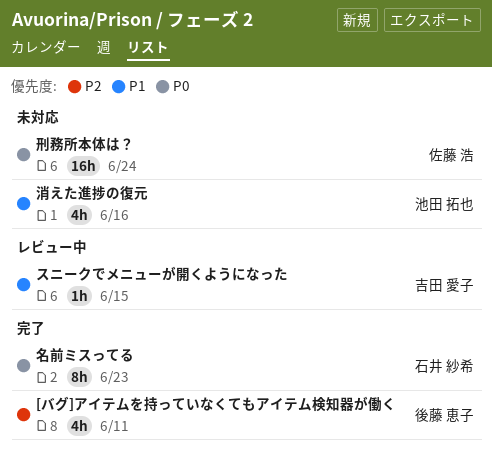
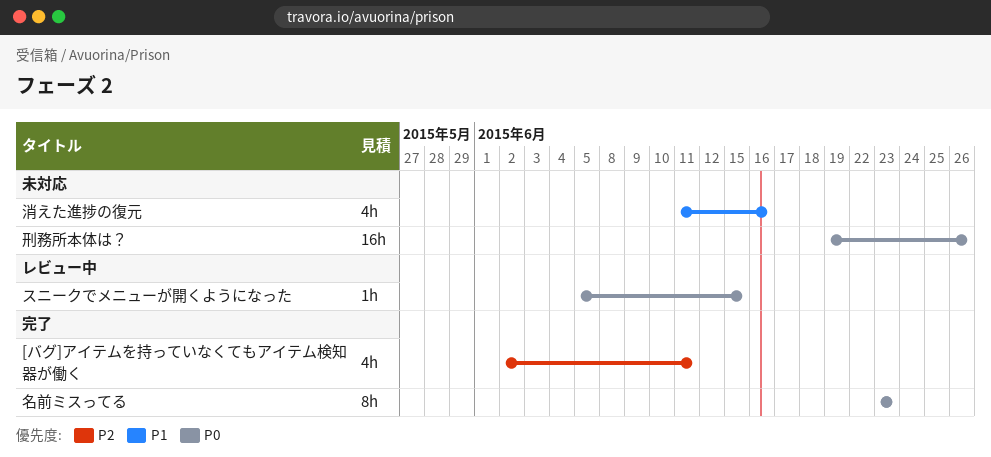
スニークでメニューが開くようになった, priority: P1 -> P0
刑務所本体は？, due: Jun 24 -> Jun 26

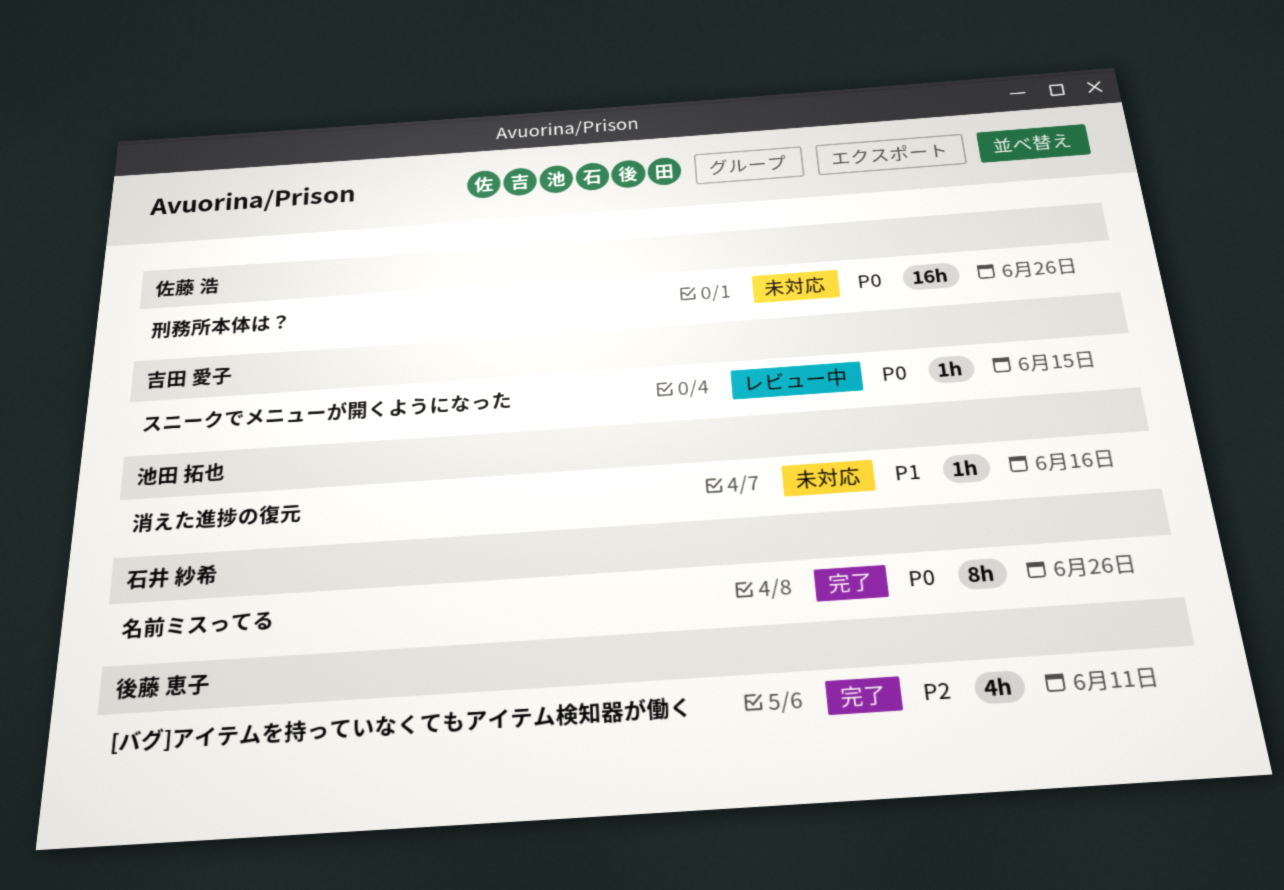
名前ミスってる, due: Jun 23 -> Jun 26
消えた進捗の復元, estimate: 4h -> 1h

